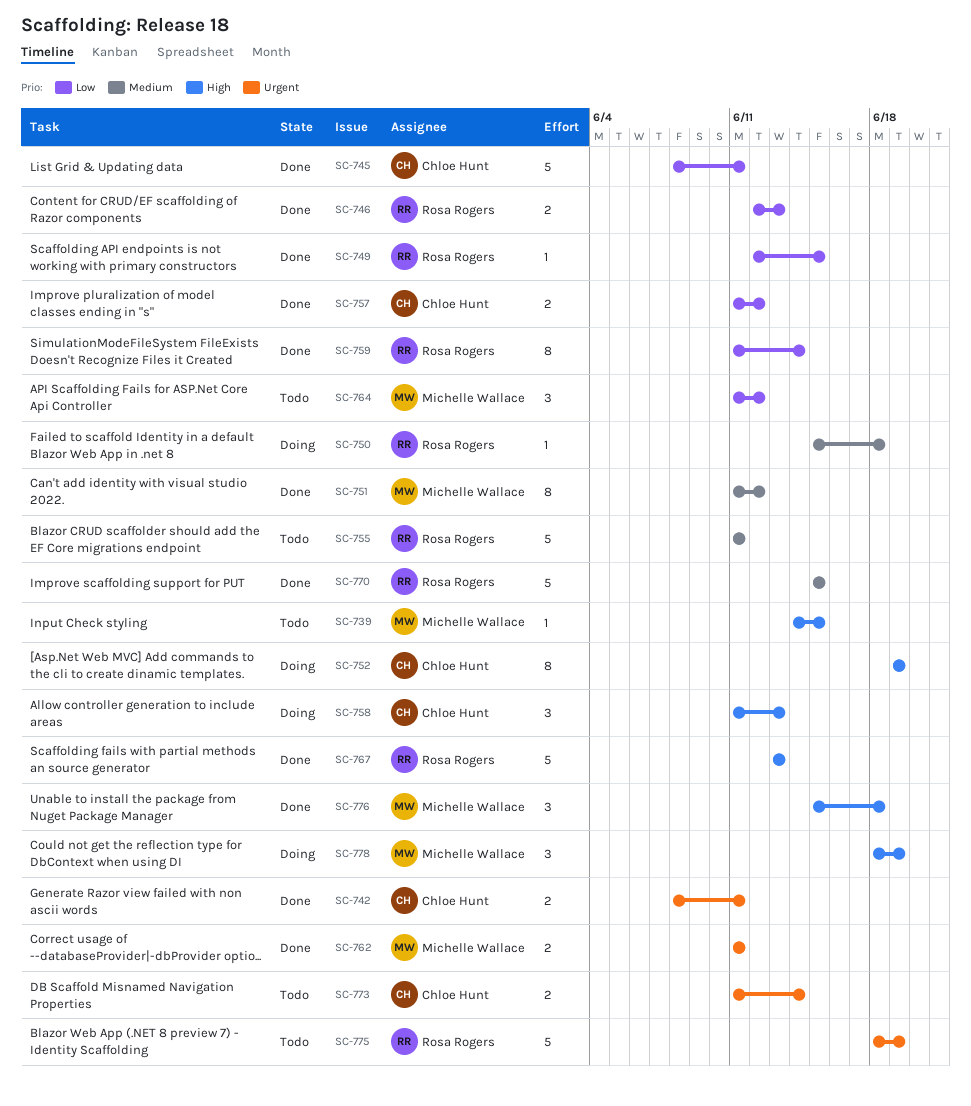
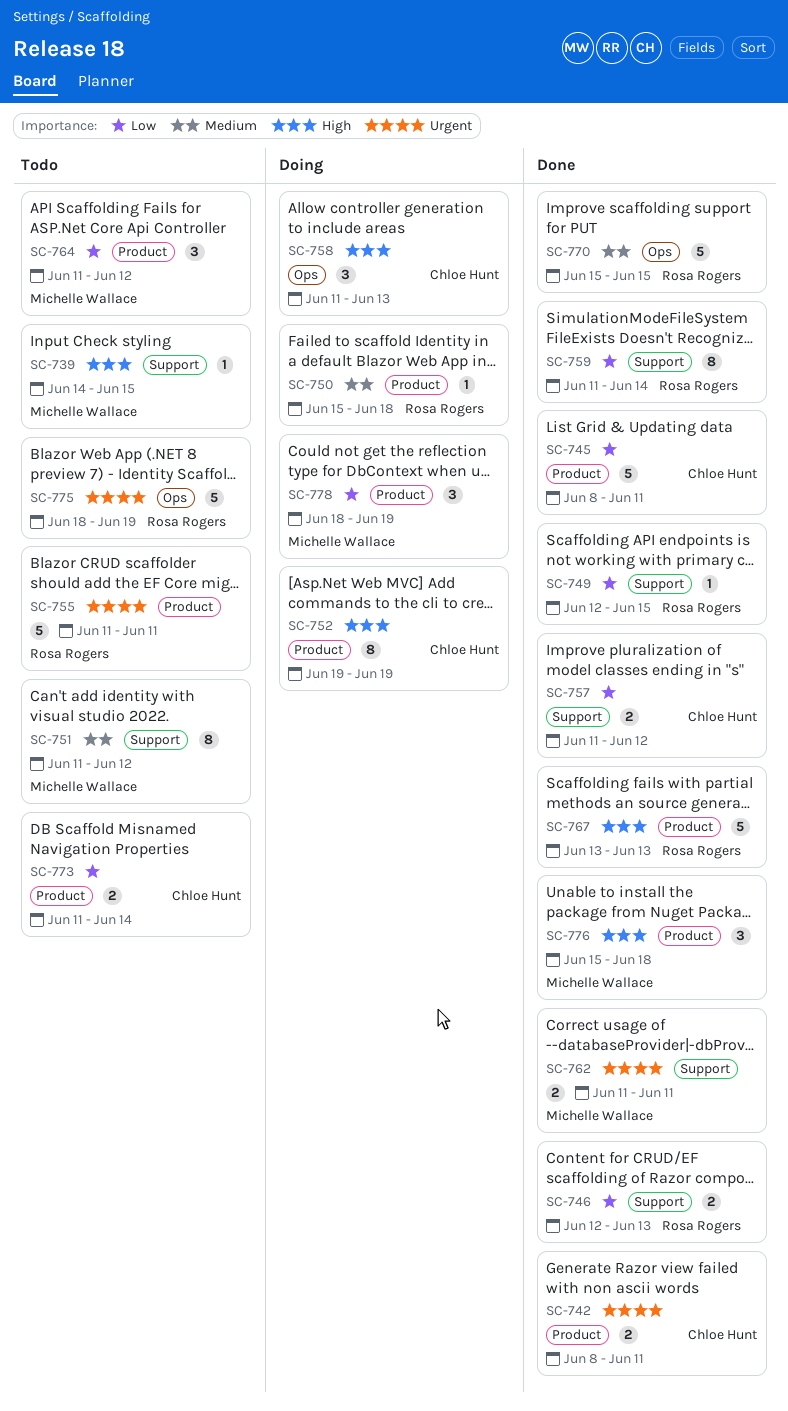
SC-751, status: Done -> Todo
SC-755, priority: Medium -> Urgent
SC-773, priority: Urgent -> Low
SC-778, priority: High -> Low

